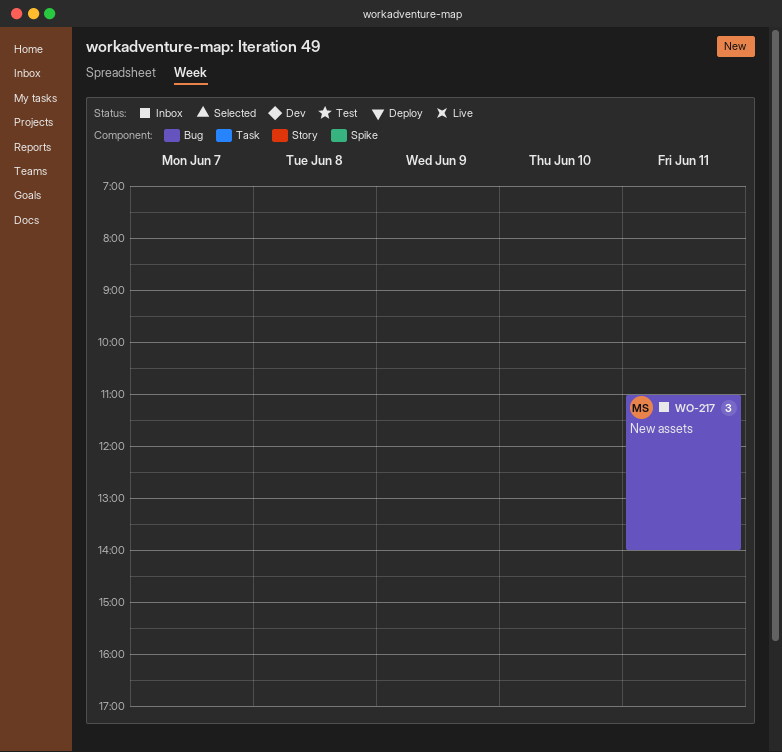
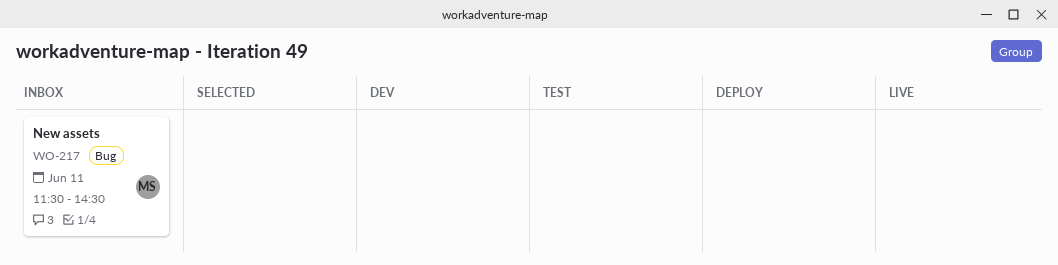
WO-217, begins: 11:00 -> 11:30
WO-217, ends: 14:00 -> 14:30

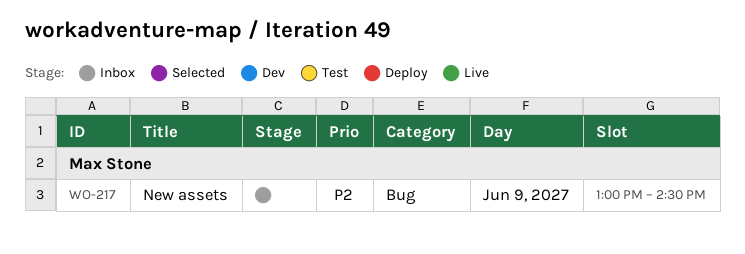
WO-217, day: Jun 11 -> Jun 9
WO-217, begins: 11:30 -> 13:00

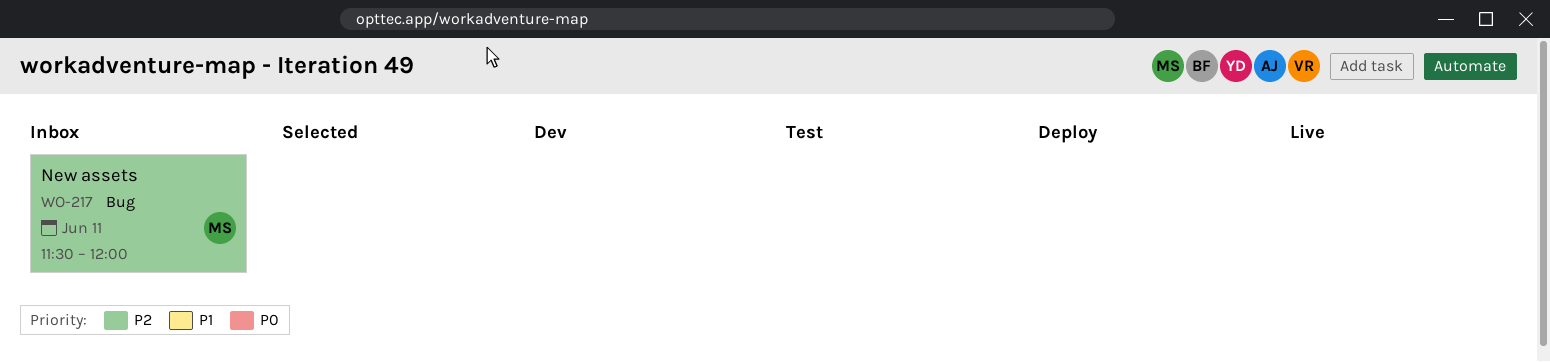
WO-217, day: Jun 9 -> Jun 11
WO-217, begins: 13:00 -> 11:30
WO-217, ends: 14:30 -> 12:00

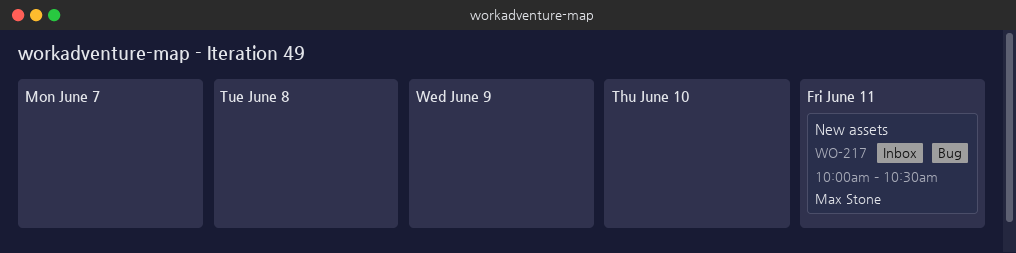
WO-217, begins: 11:30 -> 10:00
WO-217, ends: 12:00 -> 10:30

